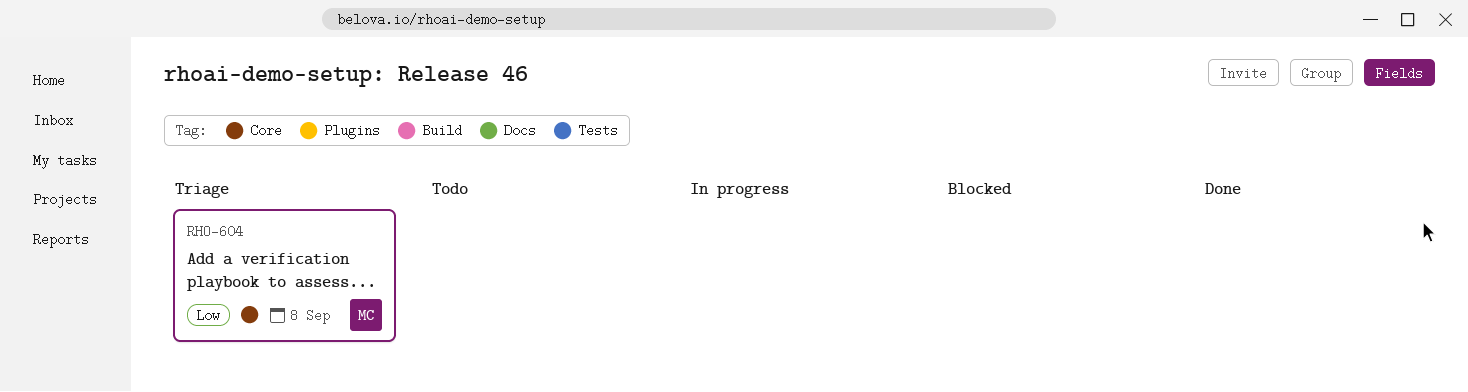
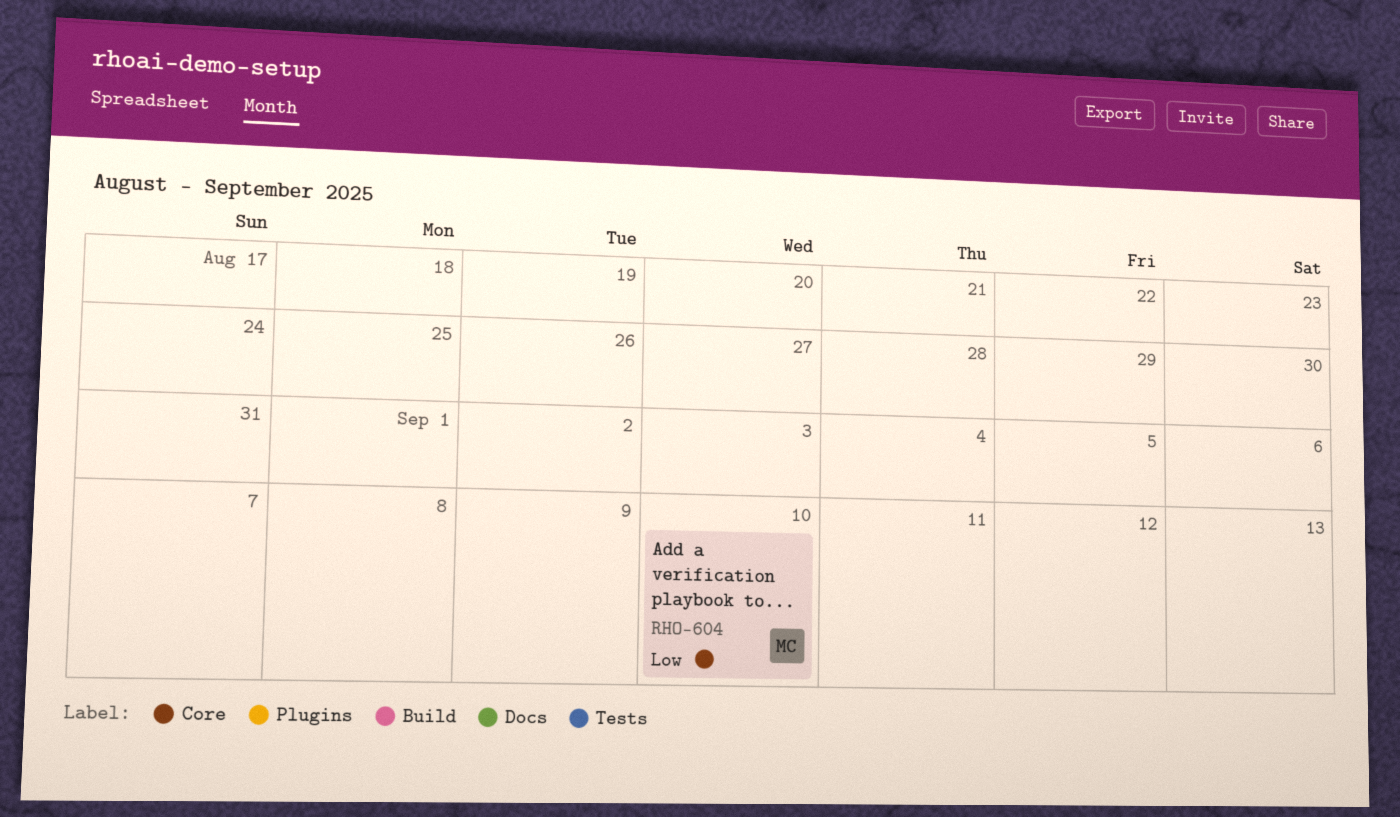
RHO-604, due: Sep 8 -> Sep 10

